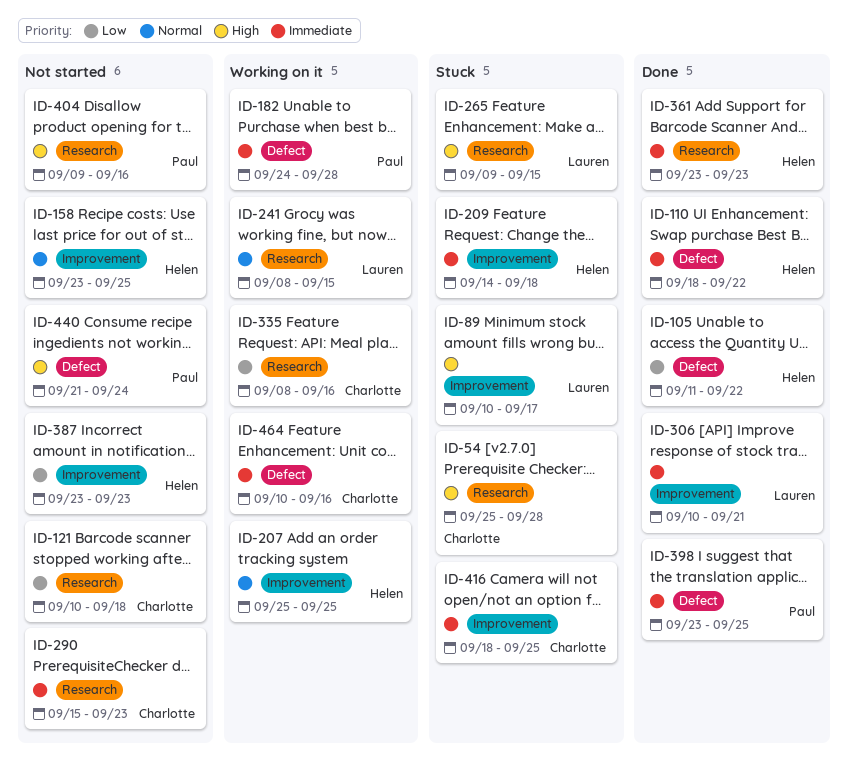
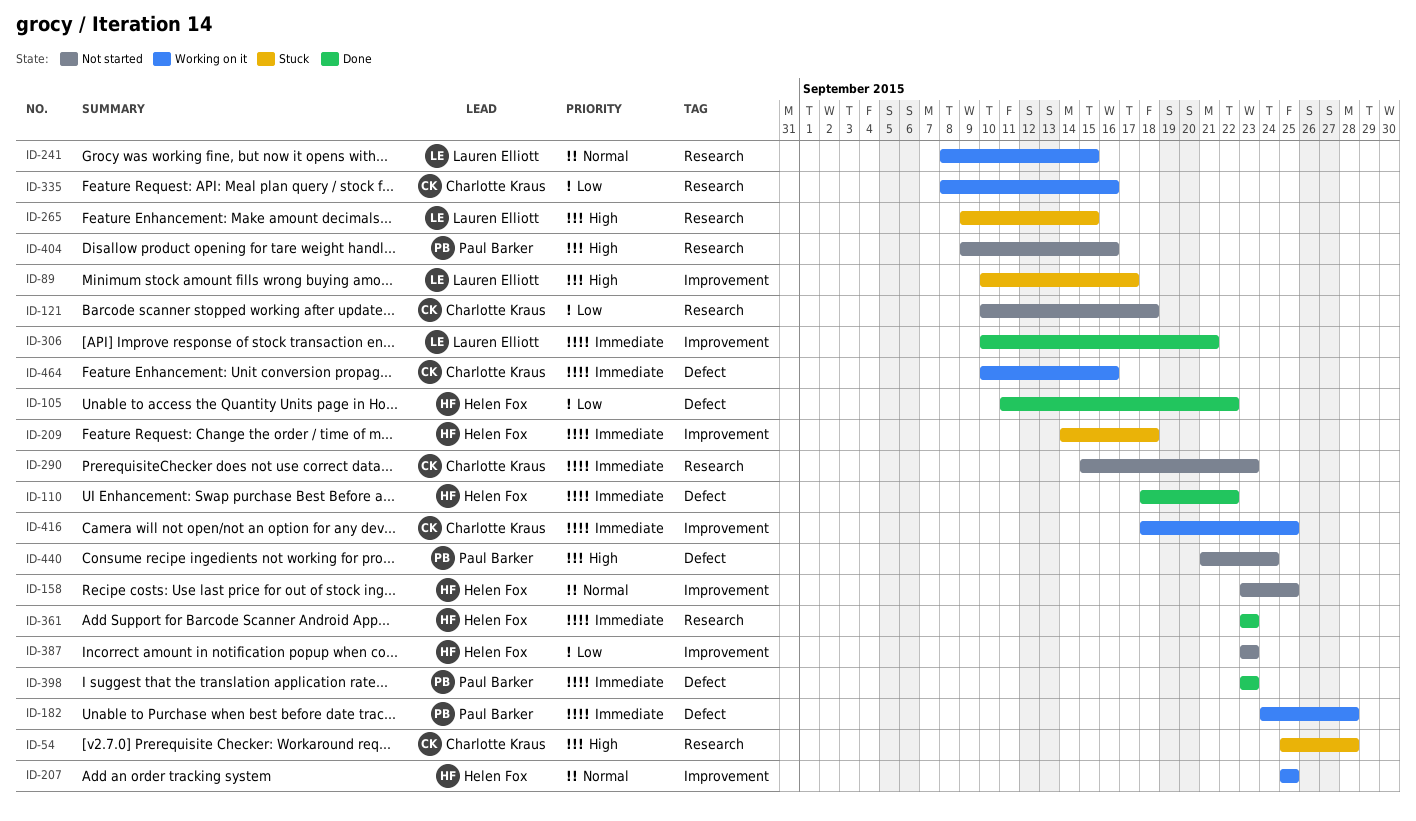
ID-398, due: Sep 25 -> Sep 23
ID-416, status: Stuck -> Working on it

